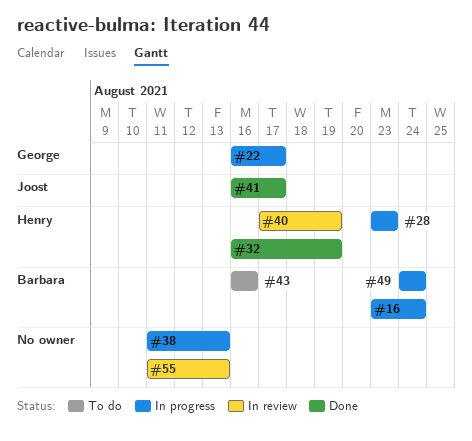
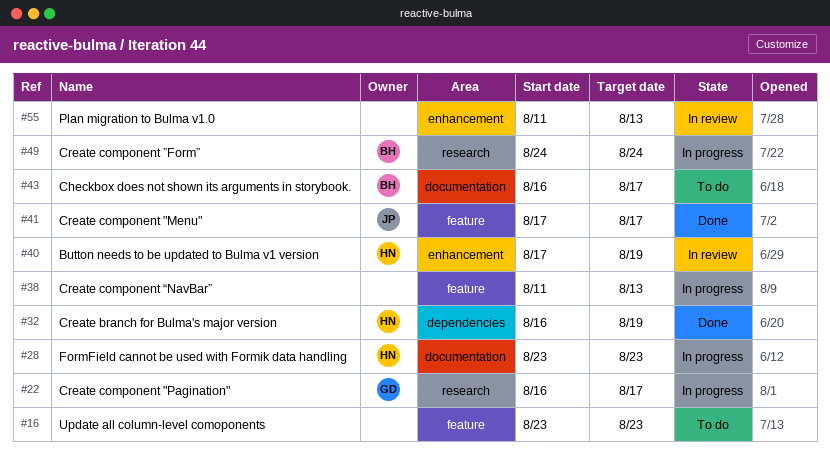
#16, status: In progress -> To do
#16, owner: Barbara -> none
#16, due: Aug 24 -> Aug 23
#41, start: Aug 16 -> Aug 17
#43, due: Aug 16 -> Aug 17

